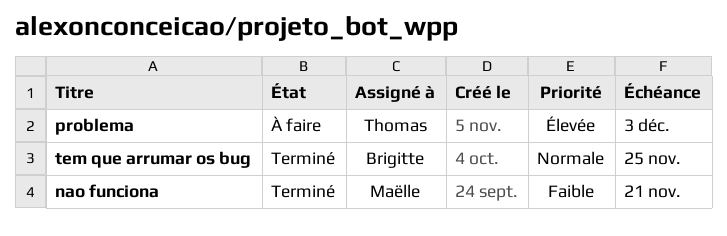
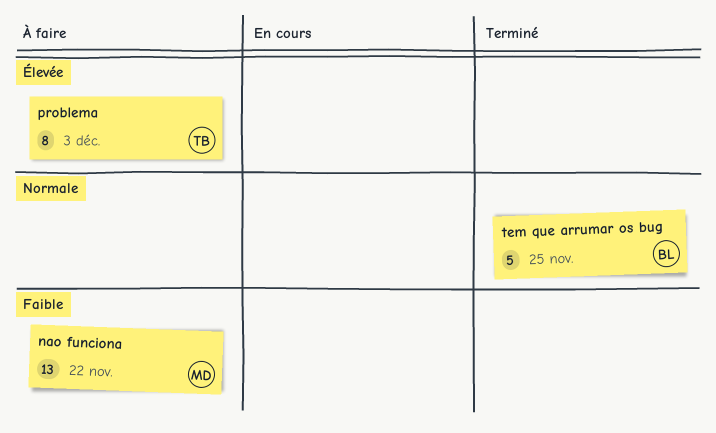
nao funciona, status: Terminé -> À faire
nao funciona, due: Nov 21 -> Nov 22

